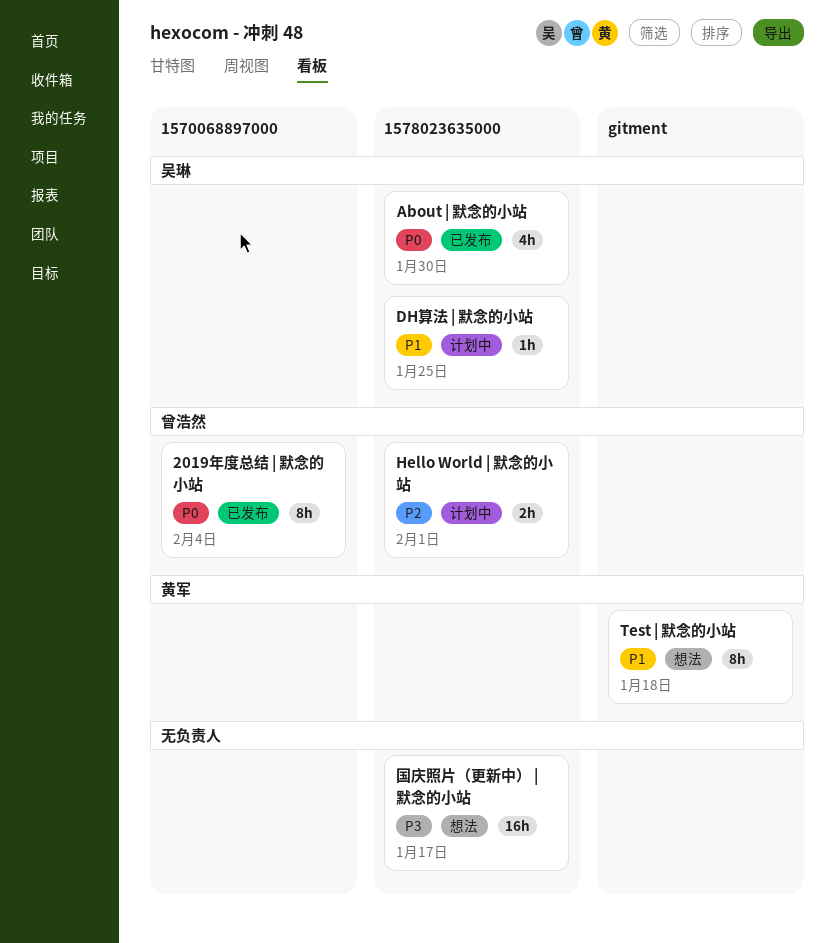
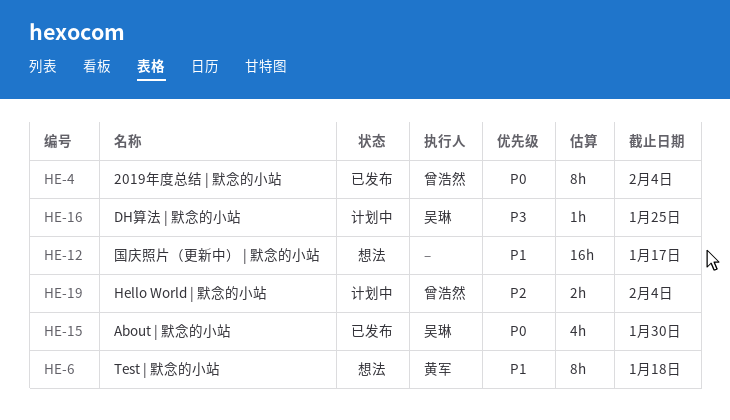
DH算法 | 默念的小站, priority: P1 -> P3
Hello World | 默念的小站, due: Feb 1 -> Feb 4
国庆照片（更新中） | 默念的小站, priority: P3 -> P1

